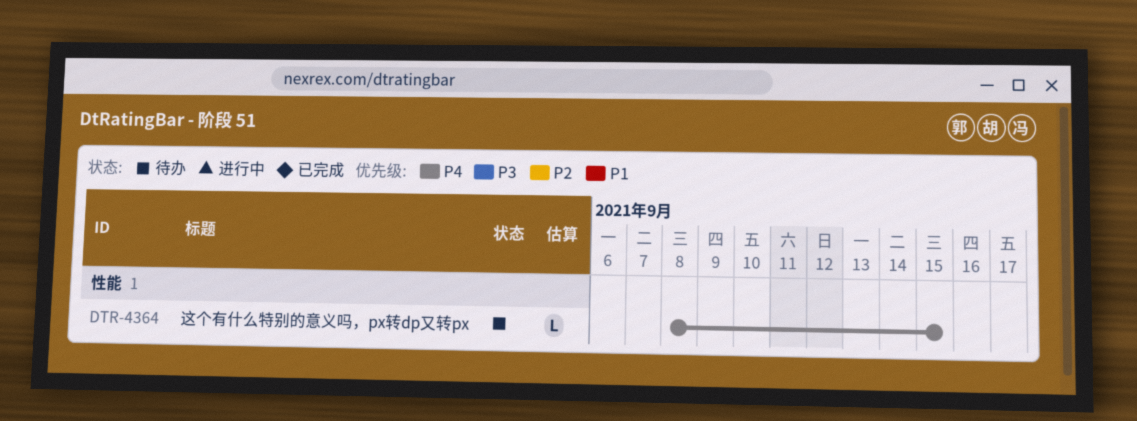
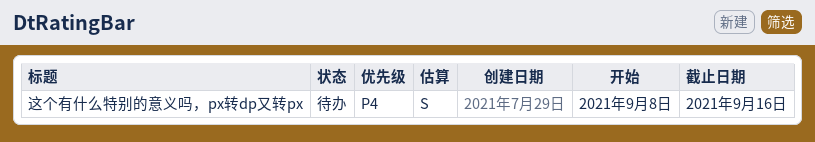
这个有什么特别的意义吗，px转dp又转px, estimate: L -> S
这个有什么特别的意义吗，px转dp又转px, due: Sep 15 -> Sep 16

